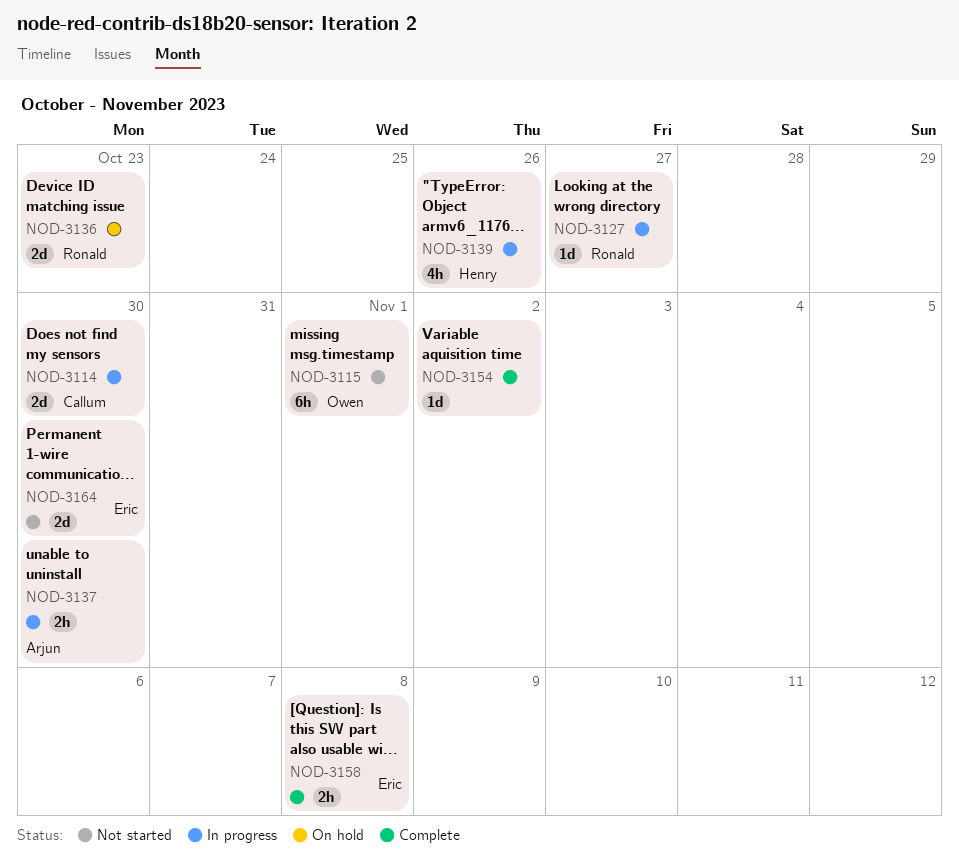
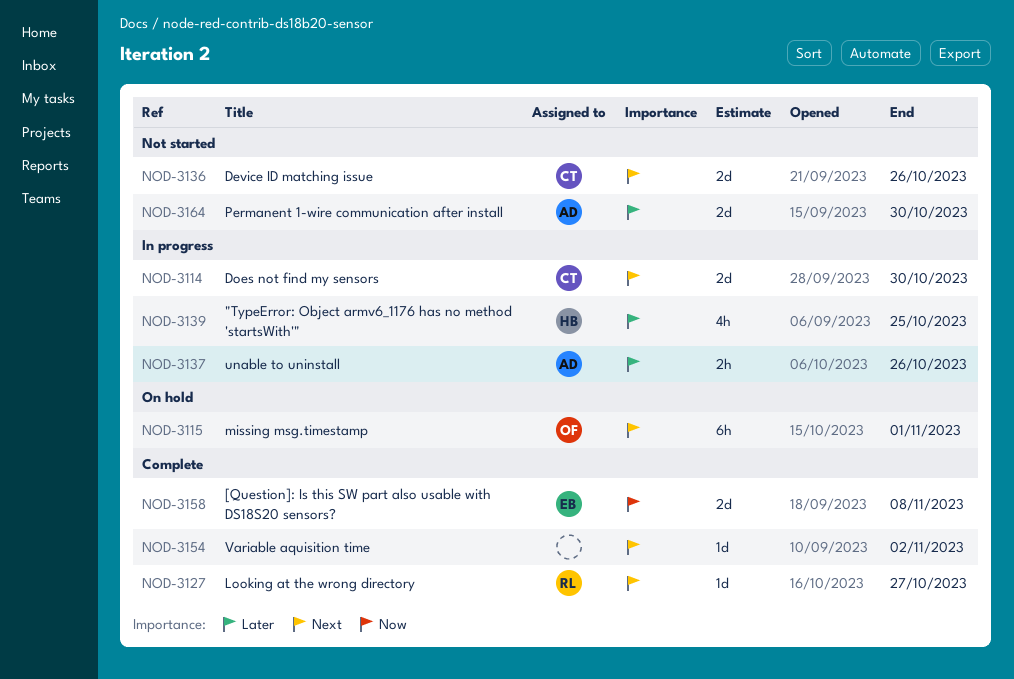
NOD-3115, status: Not started -> On hold
NOD-3127, status: In progress -> Complete
NOD-3136, status: On hold -> Not started
NOD-3136, owner: Ronald -> Callum
NOD-3136, due: Oct 23 -> Oct 26
NOD-3137, due: Oct 30 -> Oct 26
NOD-3139, due: Oct 26 -> Oct 25
NOD-3158, estimate: 2h -> 2d
NOD-3164, owner: Eric -> Arjun

